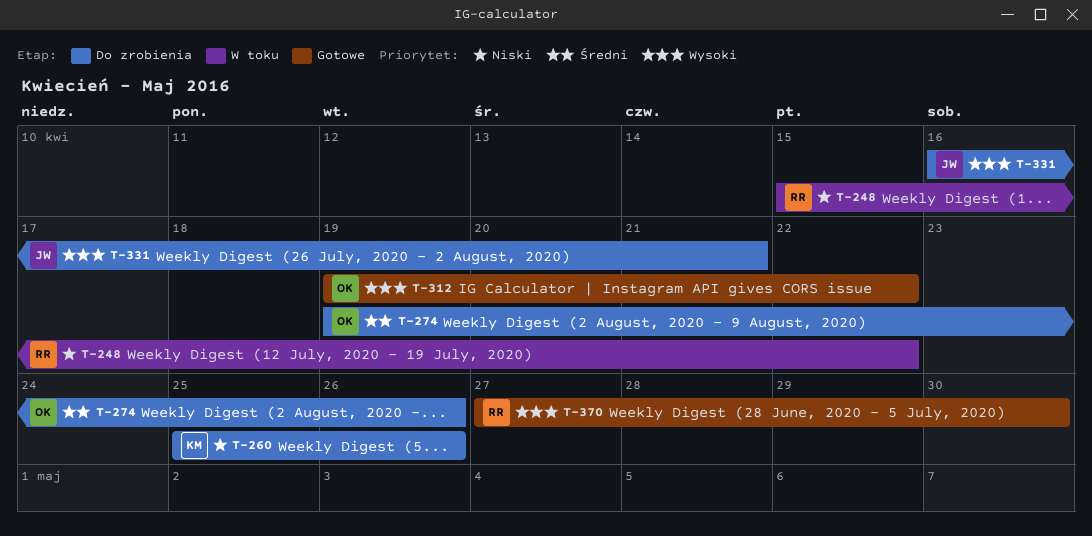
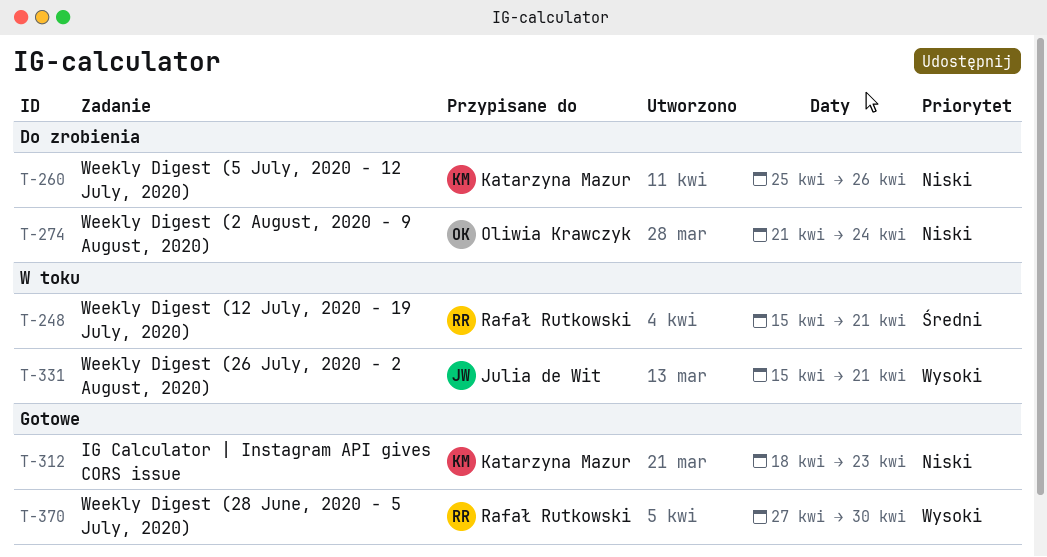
T-248, priority: Niski -> Średni
T-248, due: Apr 22 -> Apr 21
T-274, priority: Średni -> Niski
T-274, start: Apr 19 -> Apr 21
T-274, due: Apr 26 -> Apr 24
T-312, owner: Oliwia Krawczyk -> Katarzyna Mazur
T-312, priority: Wysoki -> Niski
T-312, start: Apr 19 -> Apr 18
T-312, due: Apr 22 -> Apr 23
T-331, status: Do zrobienia -> W toku
T-331, start: Apr 16 -> Apr 15

